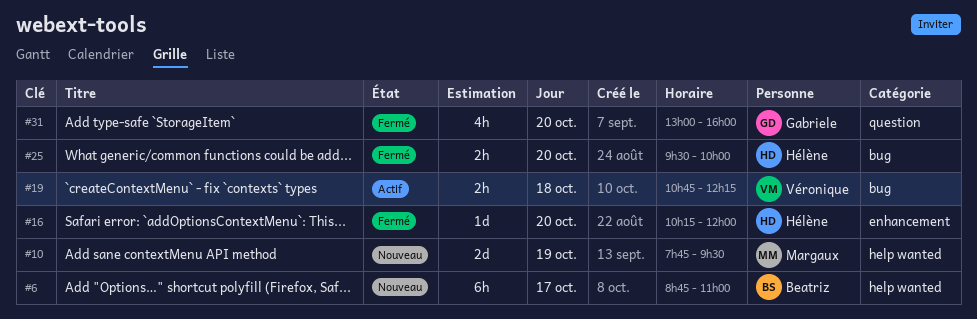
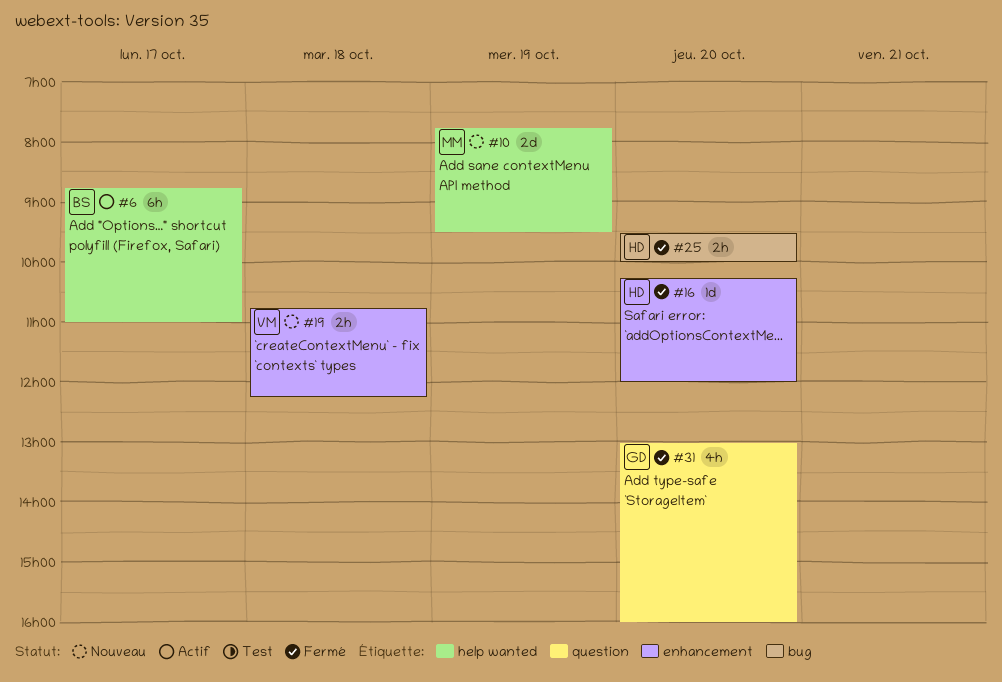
#6, status: Nouveau -> Actif
#19, status: Actif -> Nouveau
#19, label: bug -> enhancement

